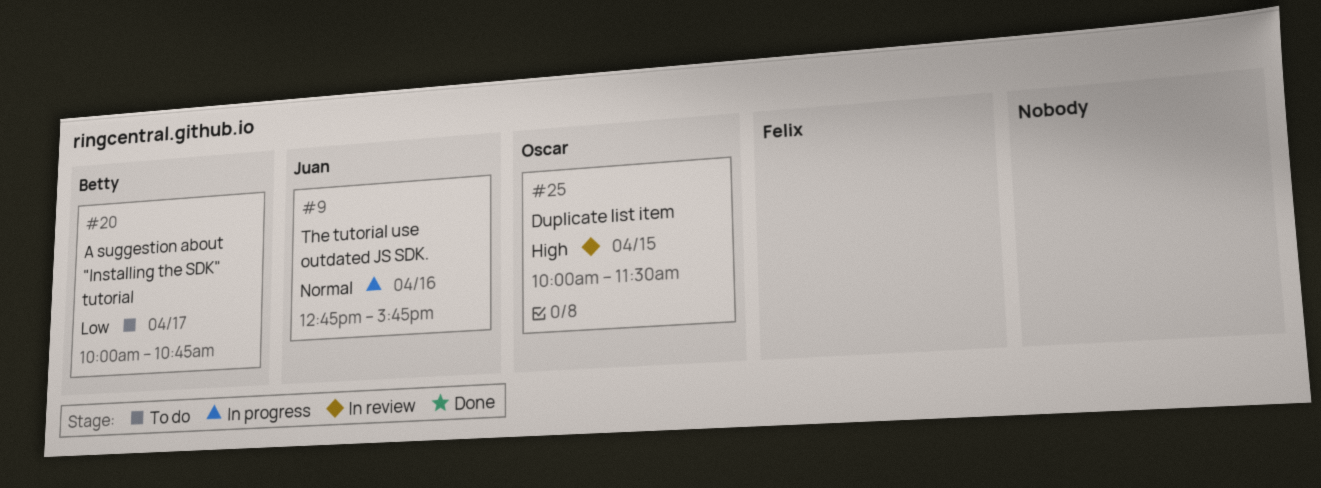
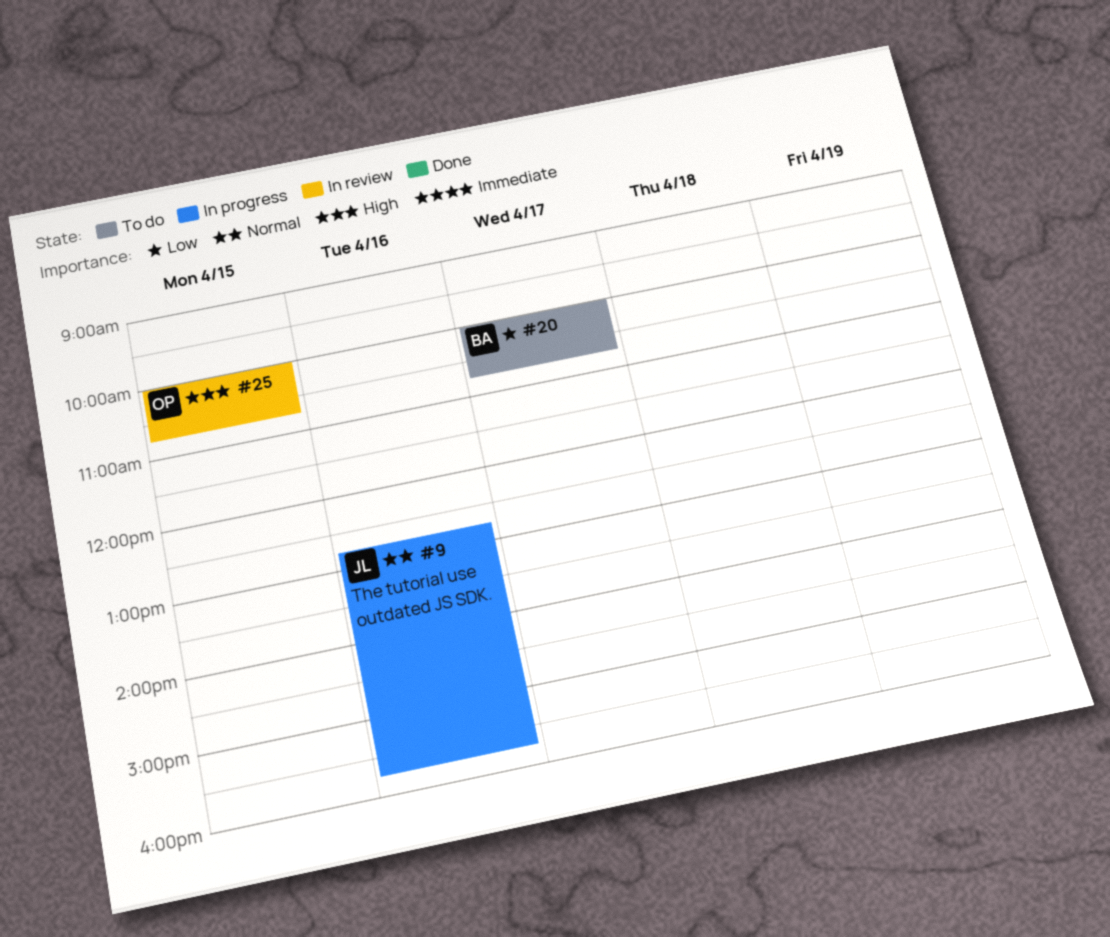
#25, ends: 11:30 -> 10:45

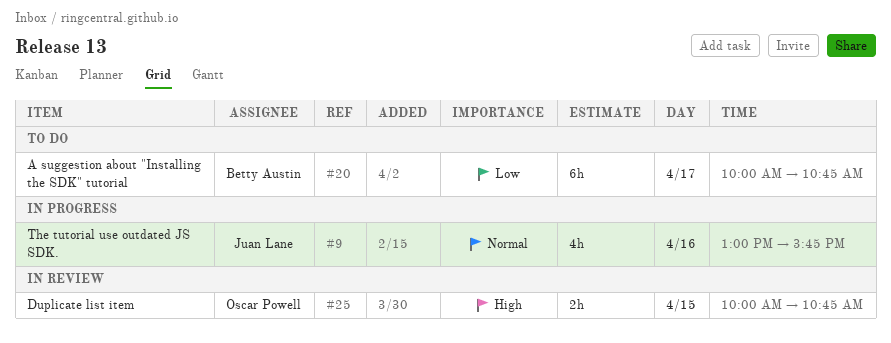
#9, begins: 12:45 -> 13:00

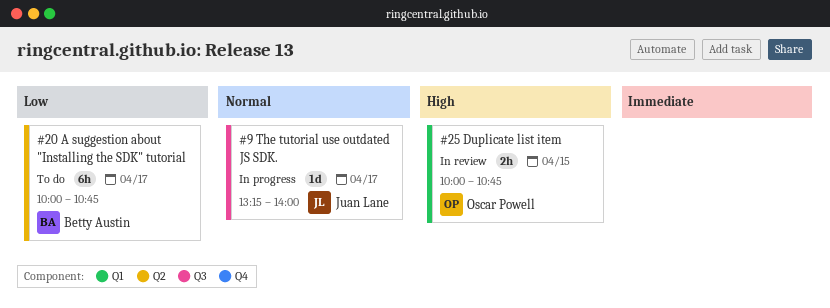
#9, estimate: 4h -> 1d
#9, day: Apr 16 -> Apr 17
#9, begins: 13:00 -> 13:15
#9, ends: 15:45 -> 14:00

